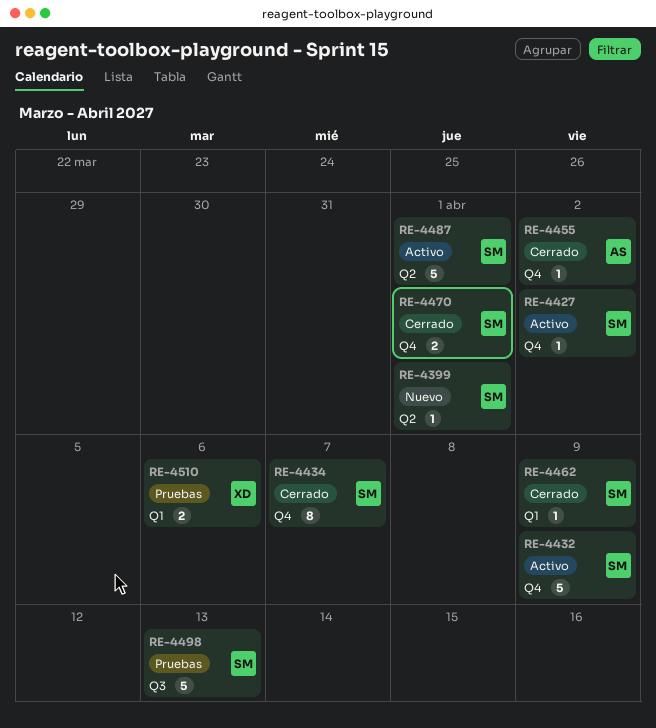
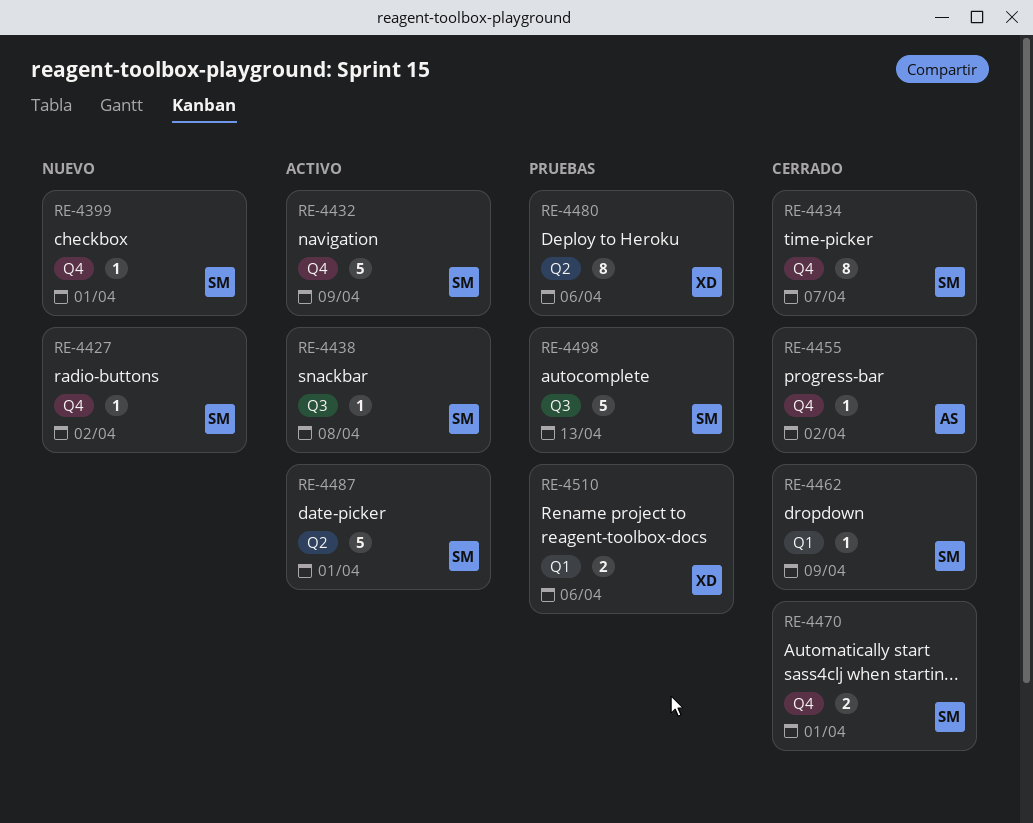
RE-4399, label: Q2 -> Q4
RE-4427, status: Activo -> Nuevo
RE-4438: none -> present
RE-4480: none -> present

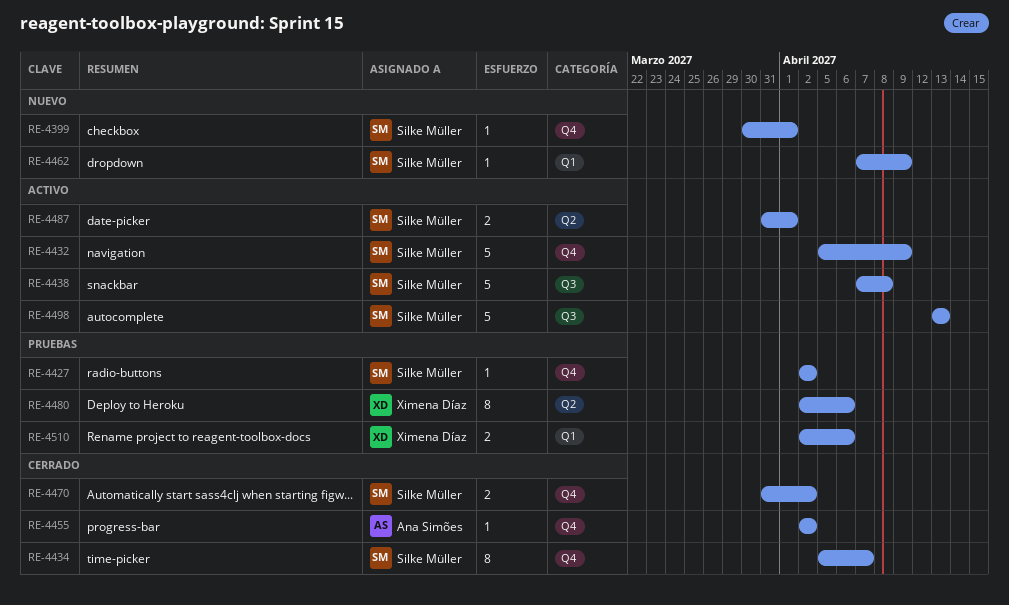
RE-4427, status: Nuevo -> Pruebas
RE-4438, estimate: 1 -> 5
RE-4462, status: Cerrado -> Nuevo
RE-4470, due: Apr 1 -> Apr 2
RE-4487, estimate: 5 -> 2
RE-4498, status: Pruebas -> Activo

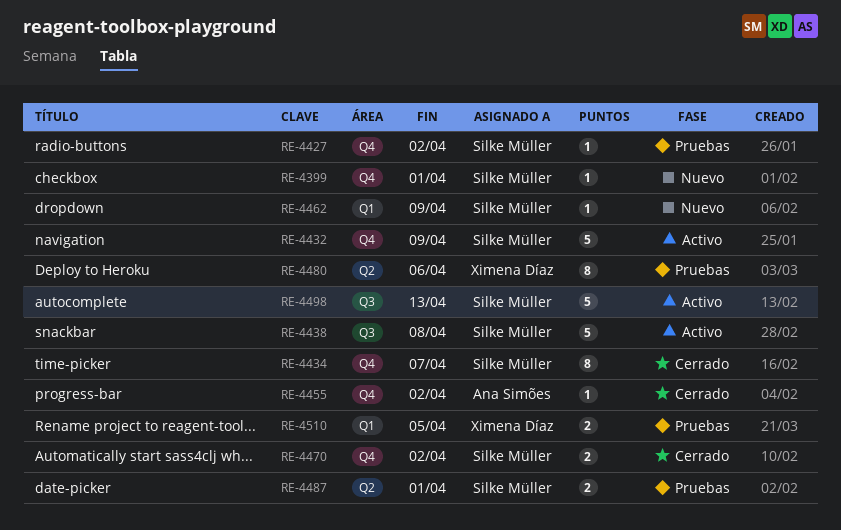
RE-4487, status: Activo -> Pruebas
RE-4510, due: Apr 6 -> Apr 5

